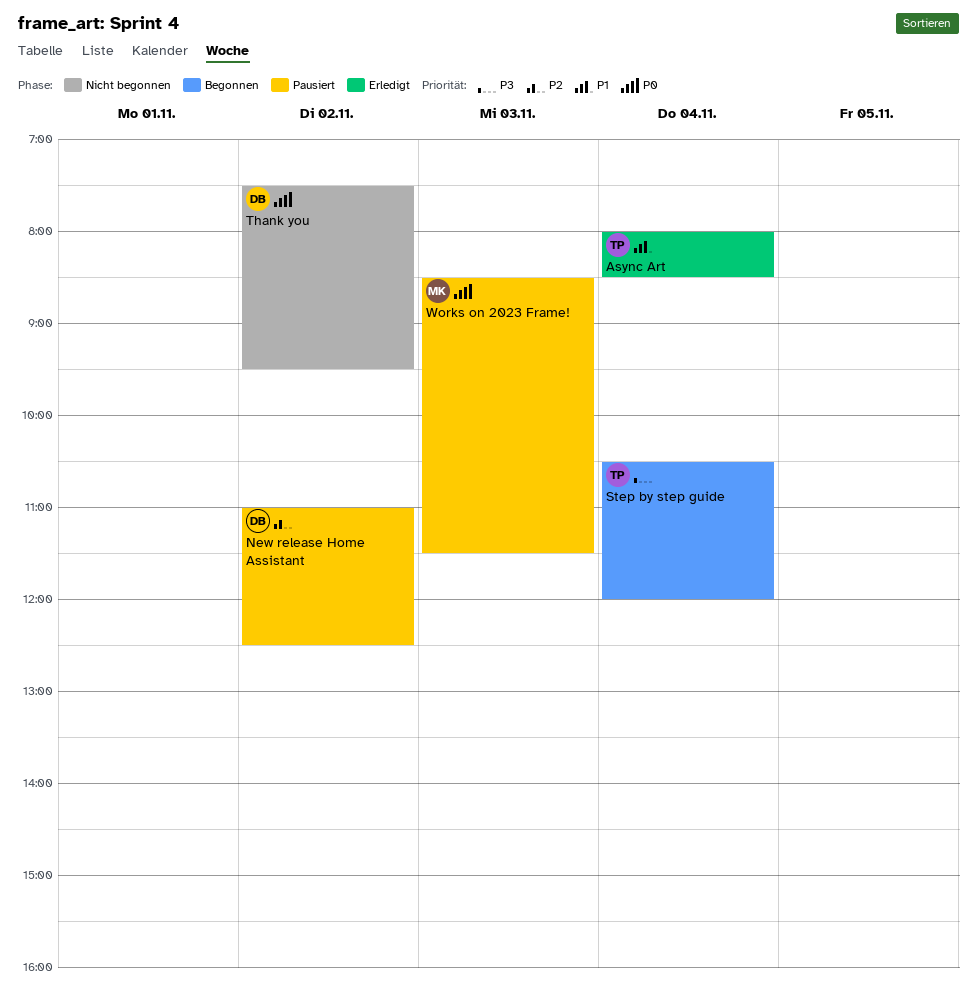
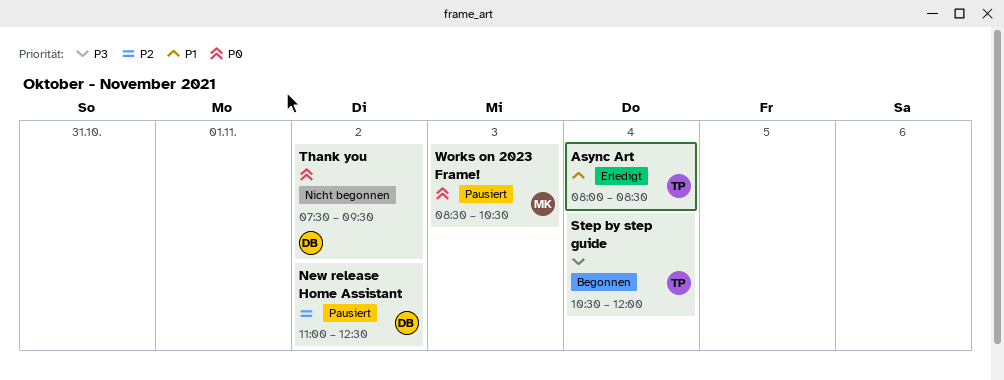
Works on 2023 Frame!, ends: 11:30 -> 10:30

